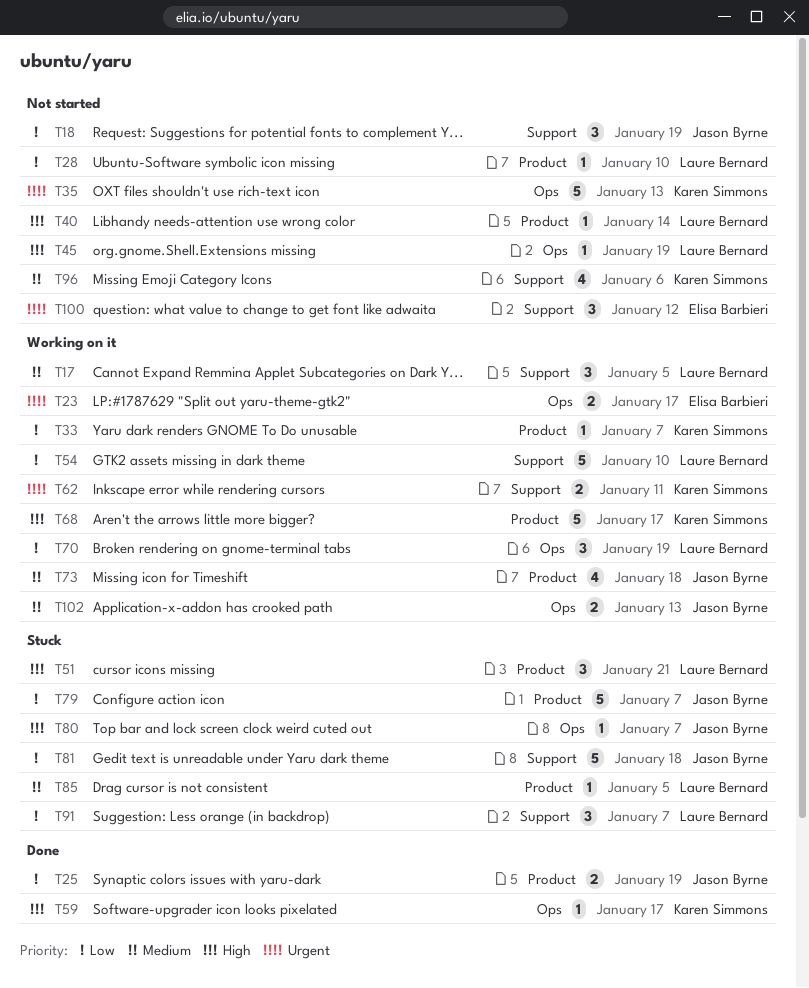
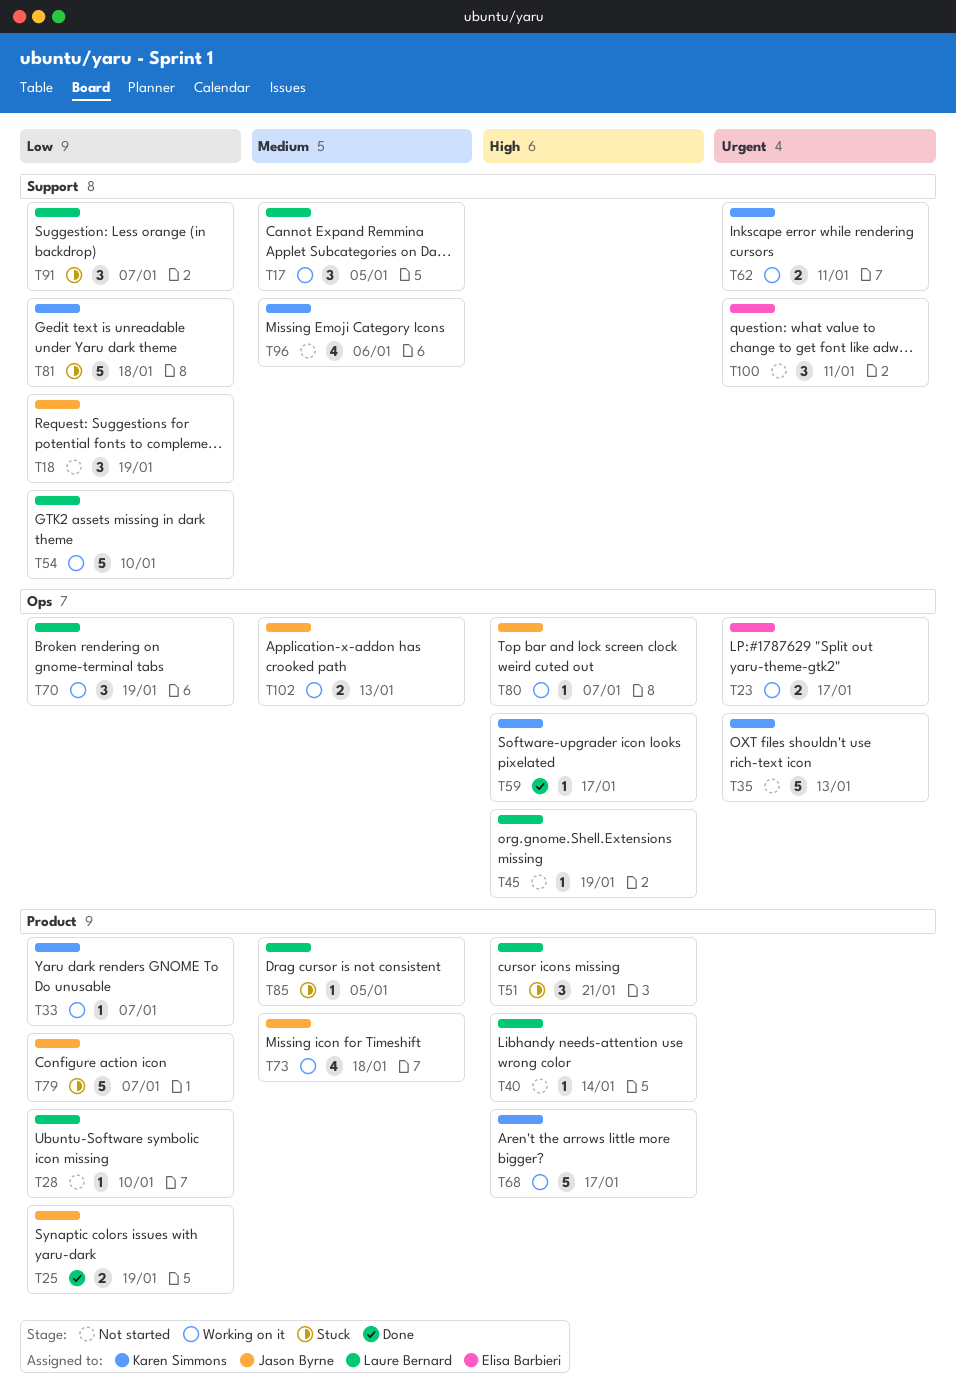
T80, status: Stuck -> Working on it
T81, owner: Jason Byrne -> Karen Simmons
T100, due: Jan 12 -> Jan 11

